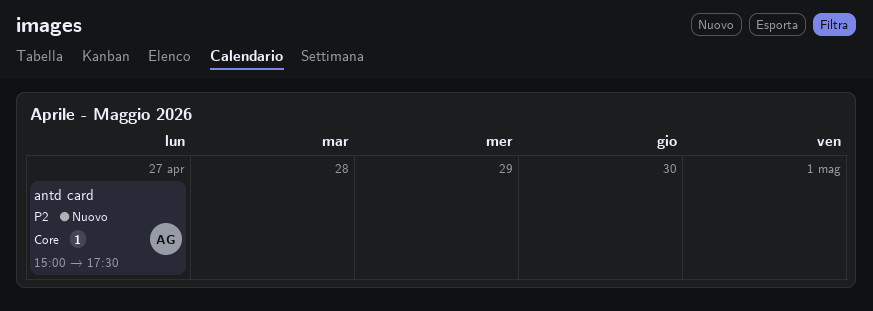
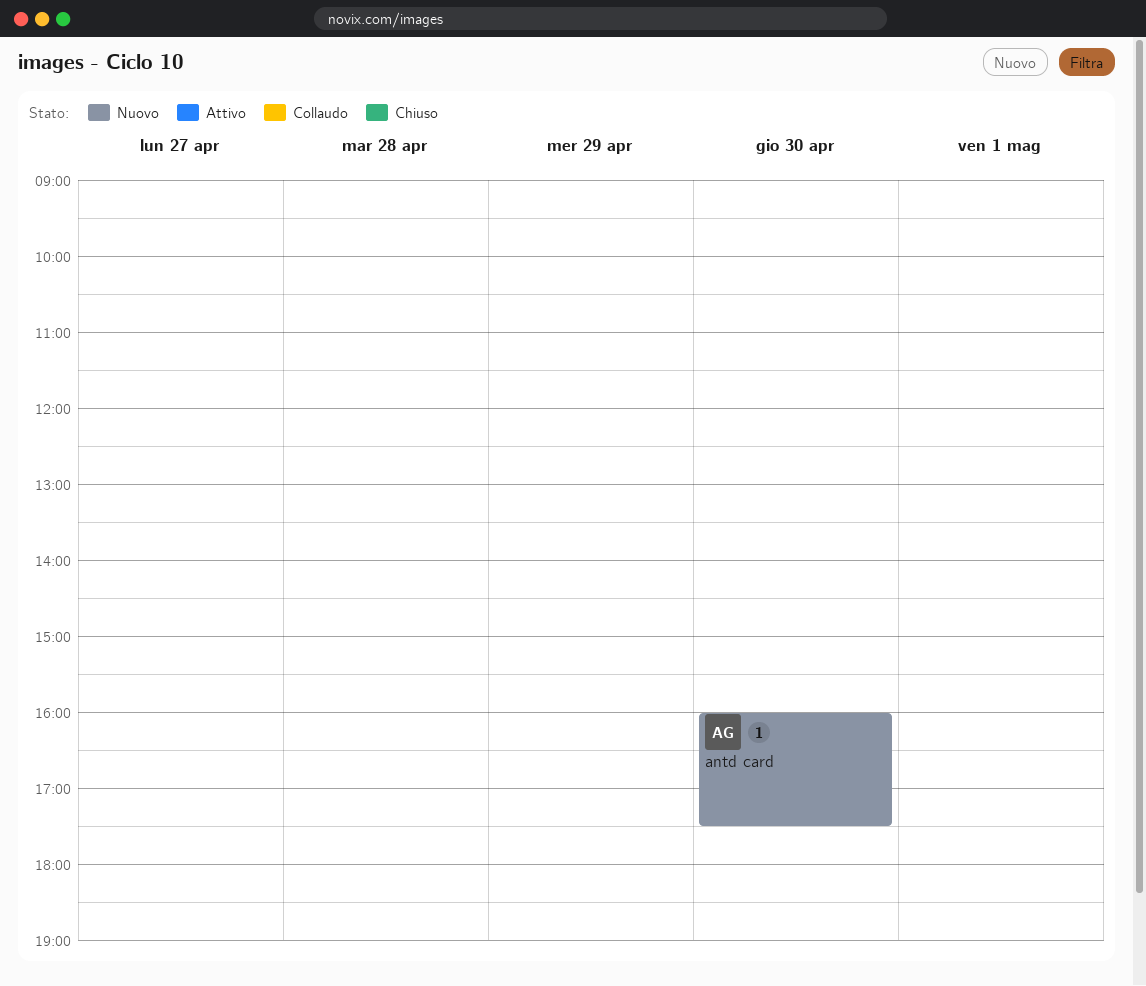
antd card, day: Apr 27 -> Apr 30
antd card, begins: 15:00 -> 16:00

